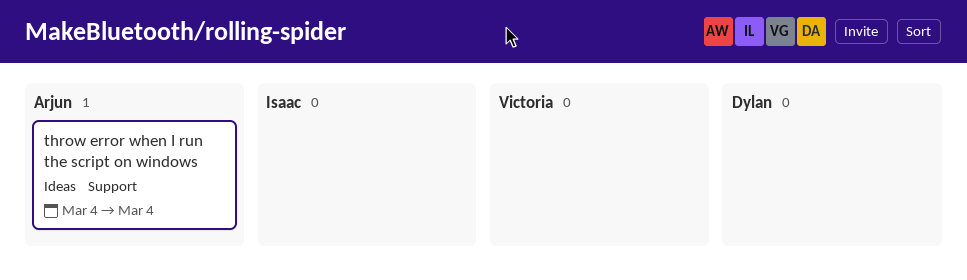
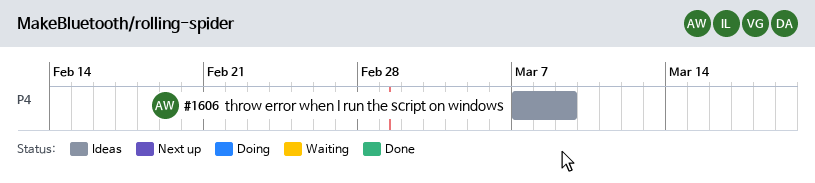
throw error when I run the script on windows, start: Mar 4 -> Mar 7
throw error when I run the script on windows, due: Mar 4 -> Mar 9

